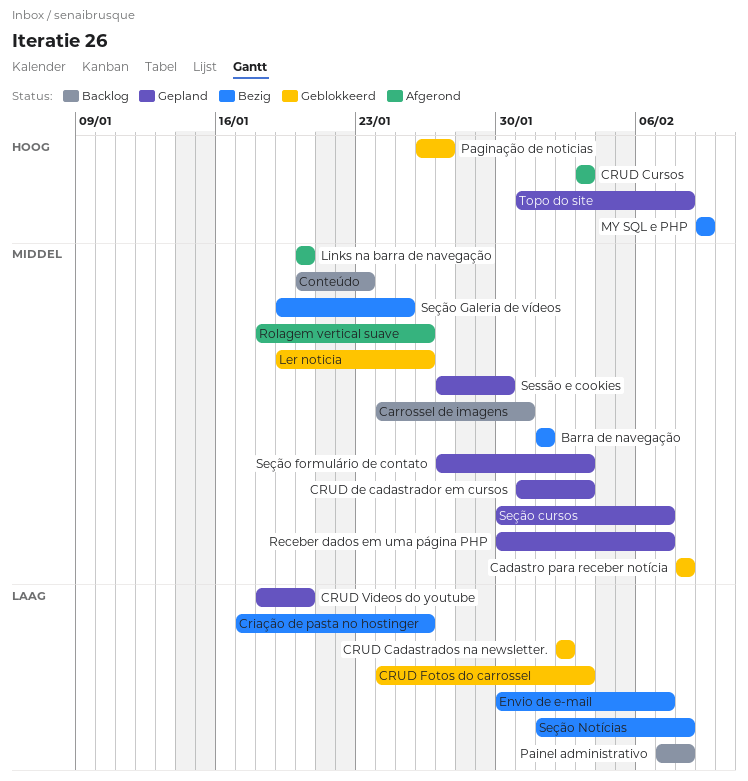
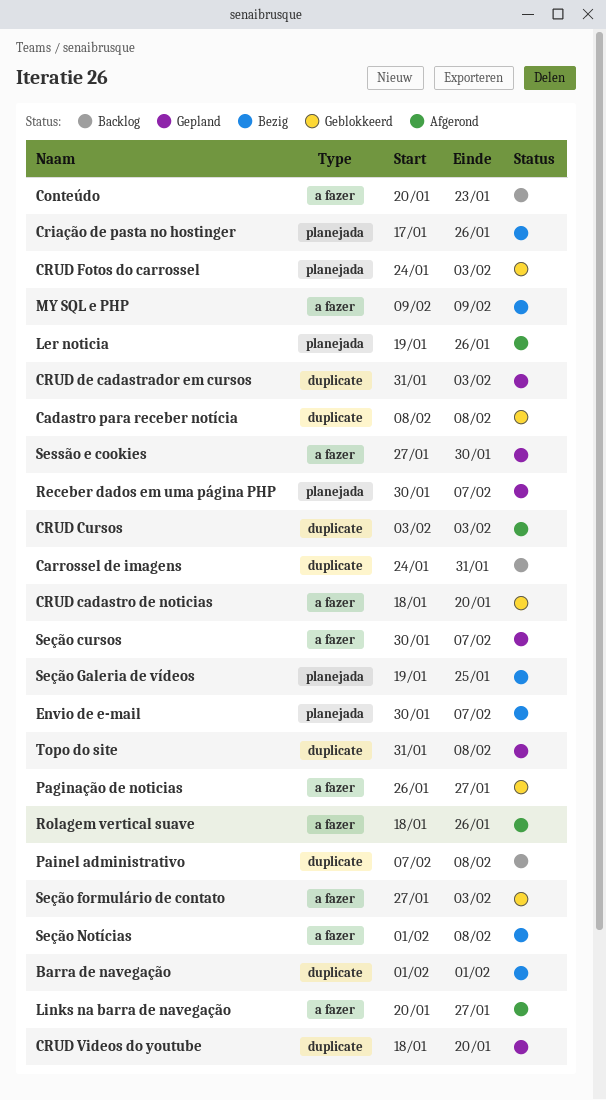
CRUD Cadastrados na newsletter.: present -> none
CRUD cadastro de noticias: none -> present
Ler noticia, status: Geblokkeerd -> Afgerond
Links na barra de navegação, due: Jan 20 -> Jan 27
Seção formulário de contato, status: Gepland -> Geblokkeerd

